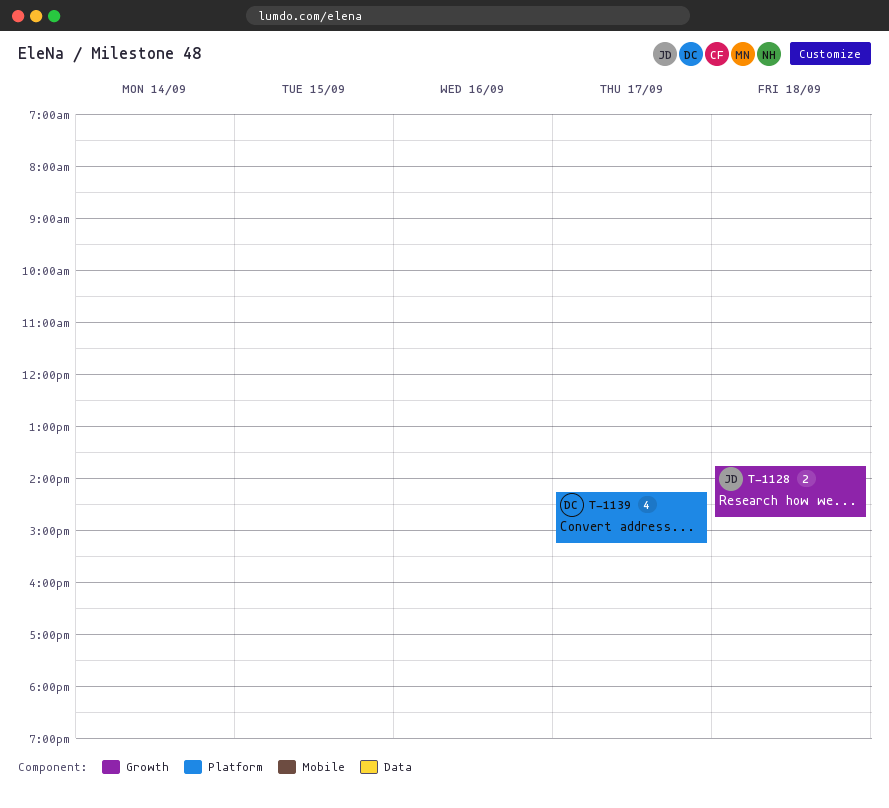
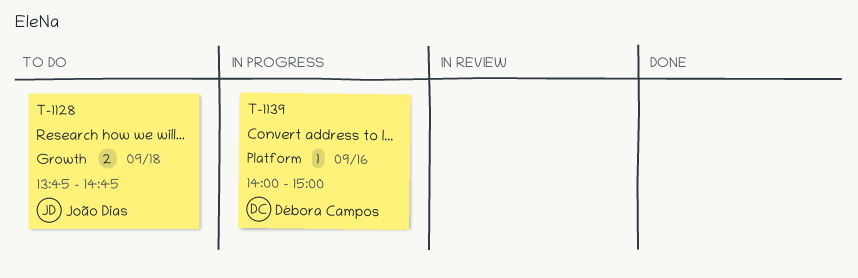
T-1139, estimate: 4 -> 1
T-1139, day: Sep 17 -> Sep 16
T-1139, begins: 14:15 -> 14:00
T-1139, ends: 15:15 -> 15:00

